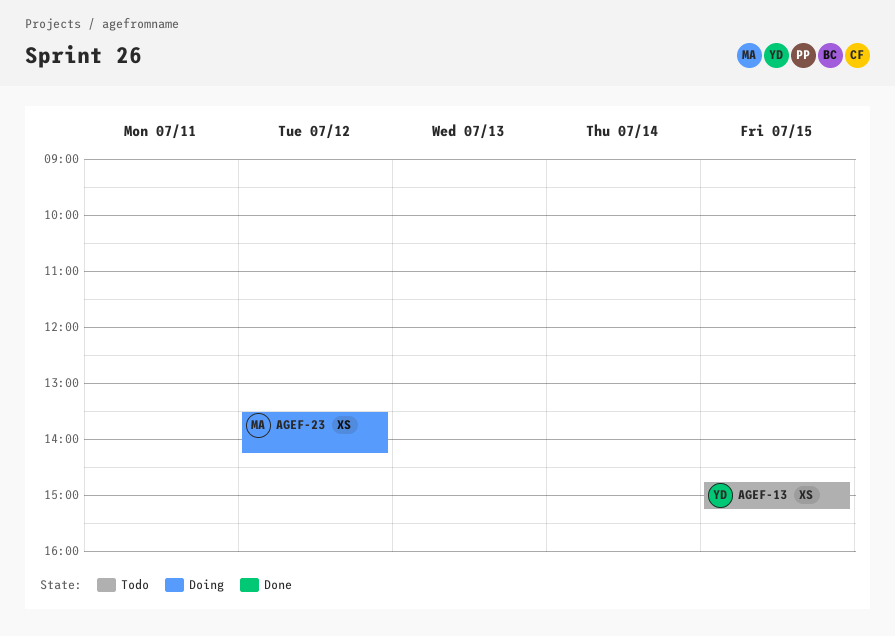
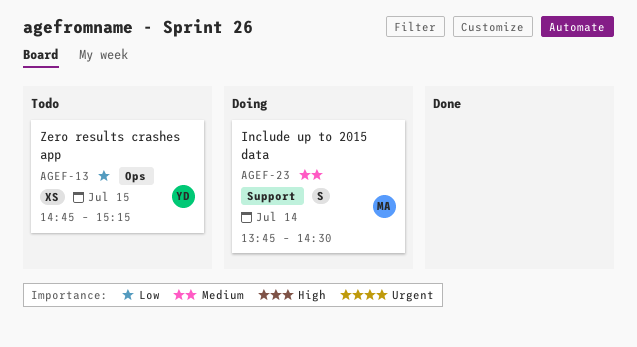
AGEF-23, estimate: XS -> S
AGEF-23, day: Jul 12 -> Jul 14
AGEF-23, begins: 13:30 -> 13:45
AGEF-23, ends: 14:15 -> 14:30

